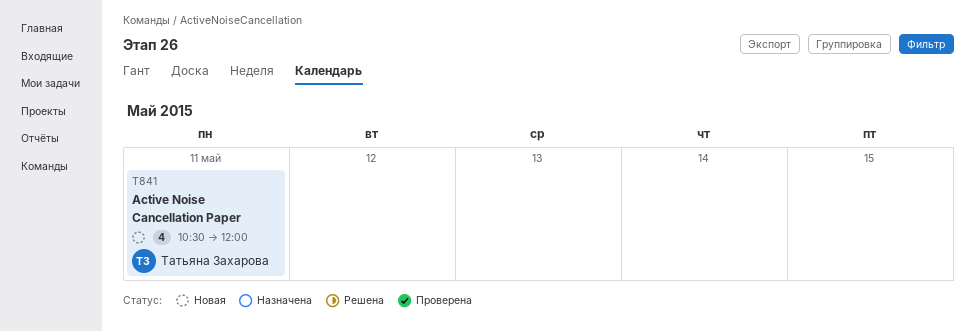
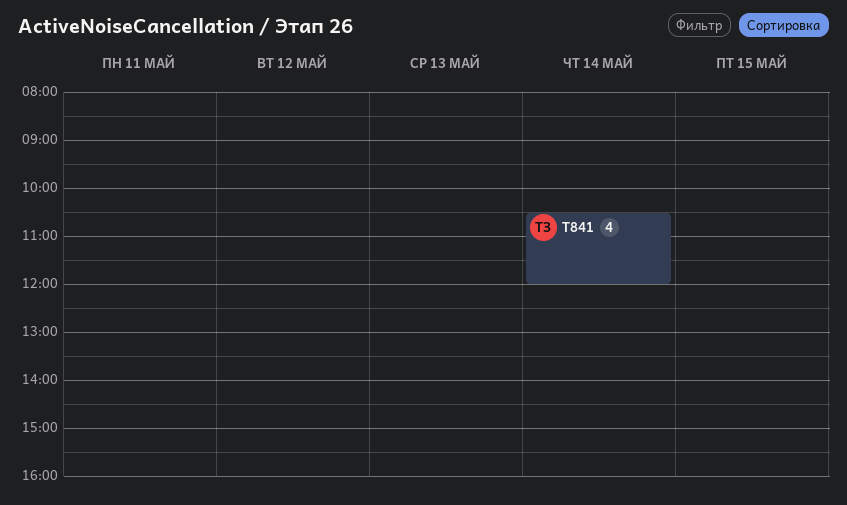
T841, day: May 11 -> May 14

